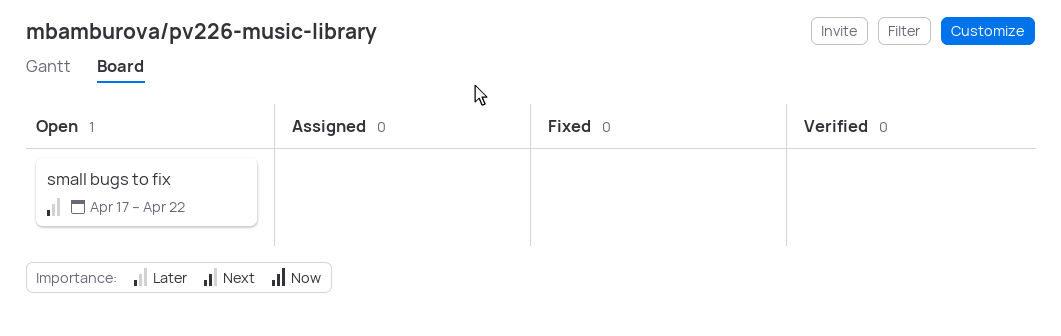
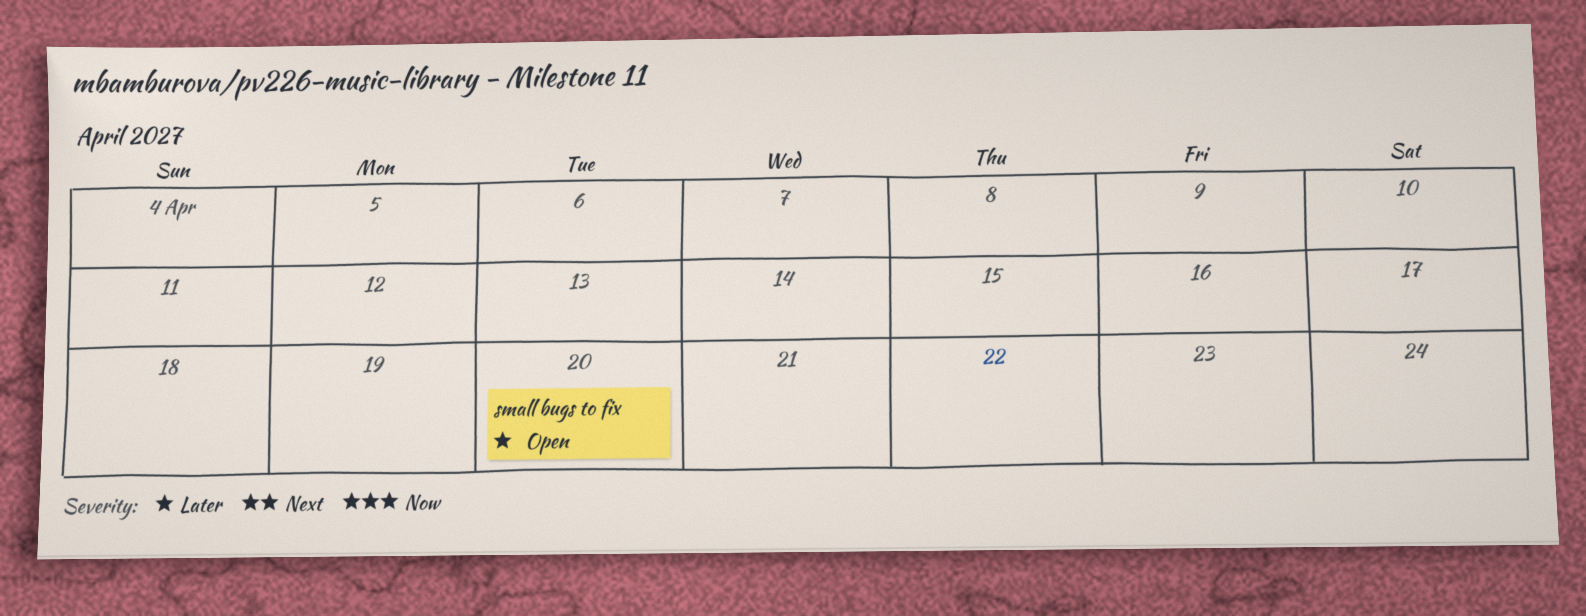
small bugs to fix, due: Apr 22 -> Apr 20

